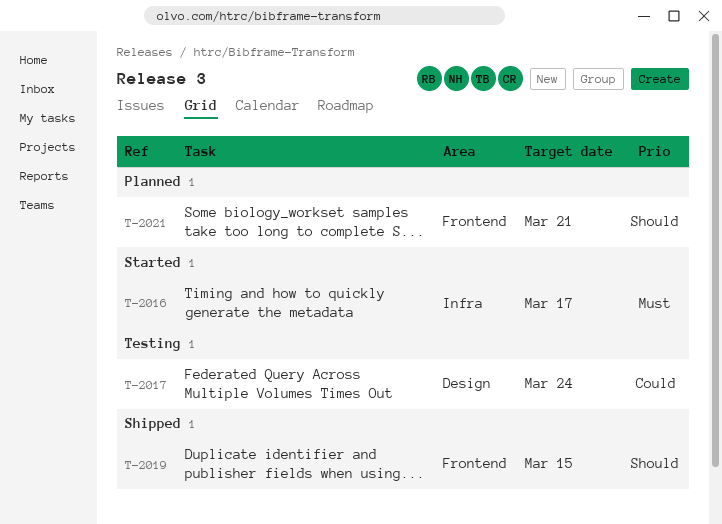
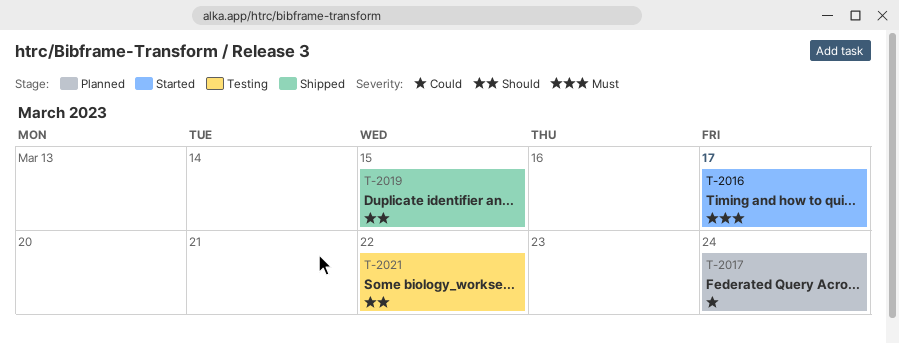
T-2017, status: Testing -> Planned
T-2021, status: Planned -> Testing
T-2021, due: Mar 21 -> Mar 22

